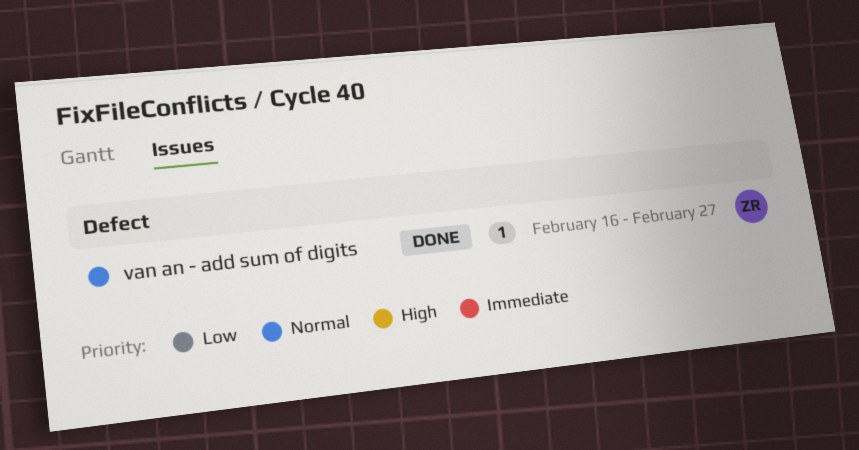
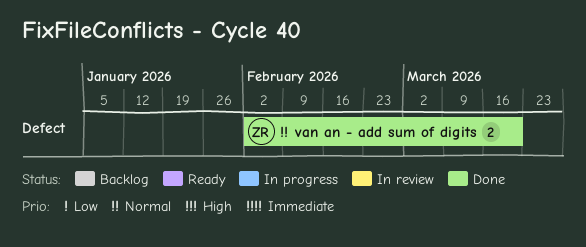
van an - add sum of digits, estimate: 1 -> 2
van an - add sum of digits, start: Feb 16 -> Feb 2
van an - add sum of digits, due: Feb 27 -> Mar 20

